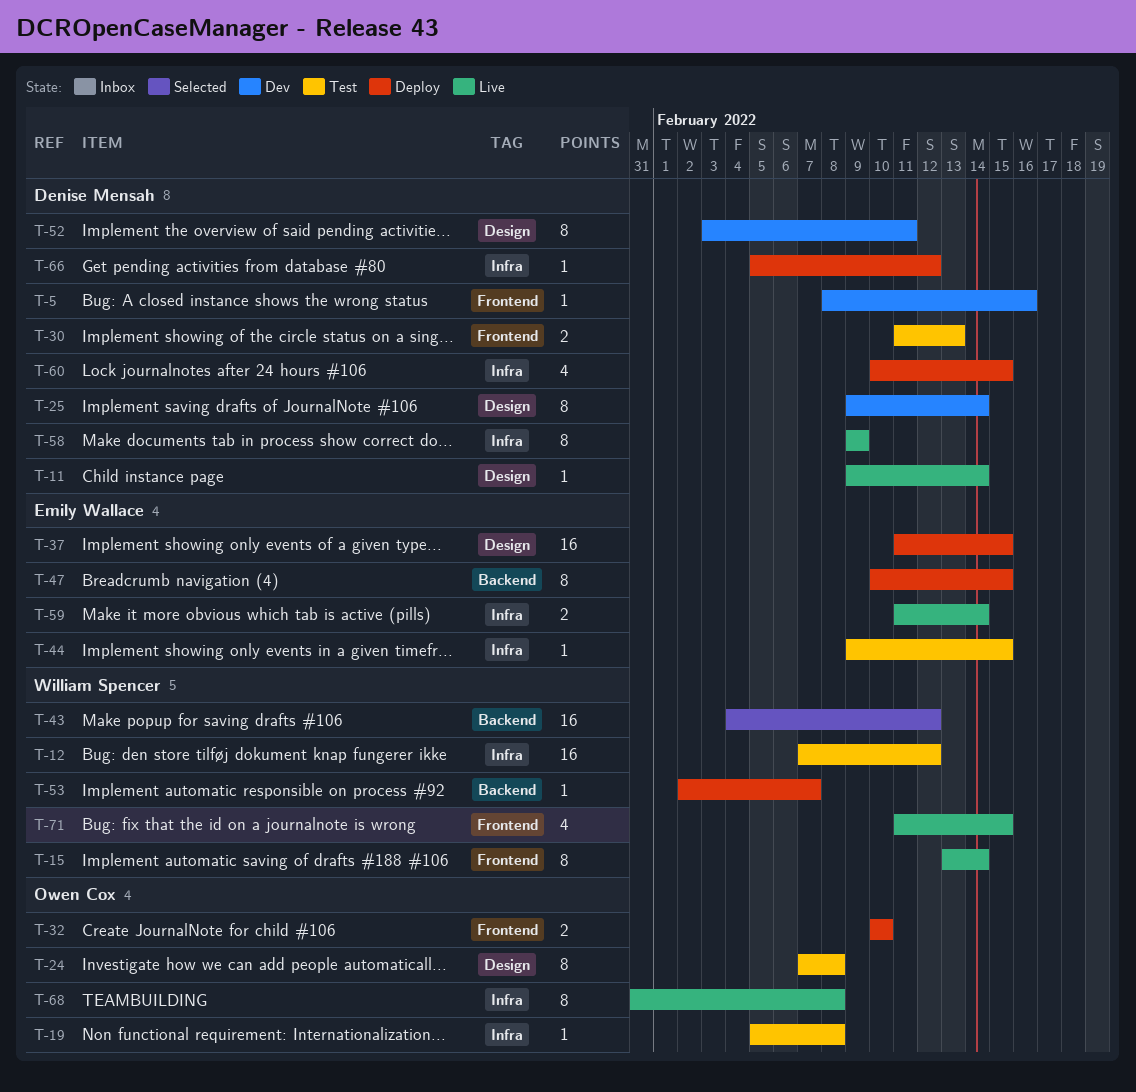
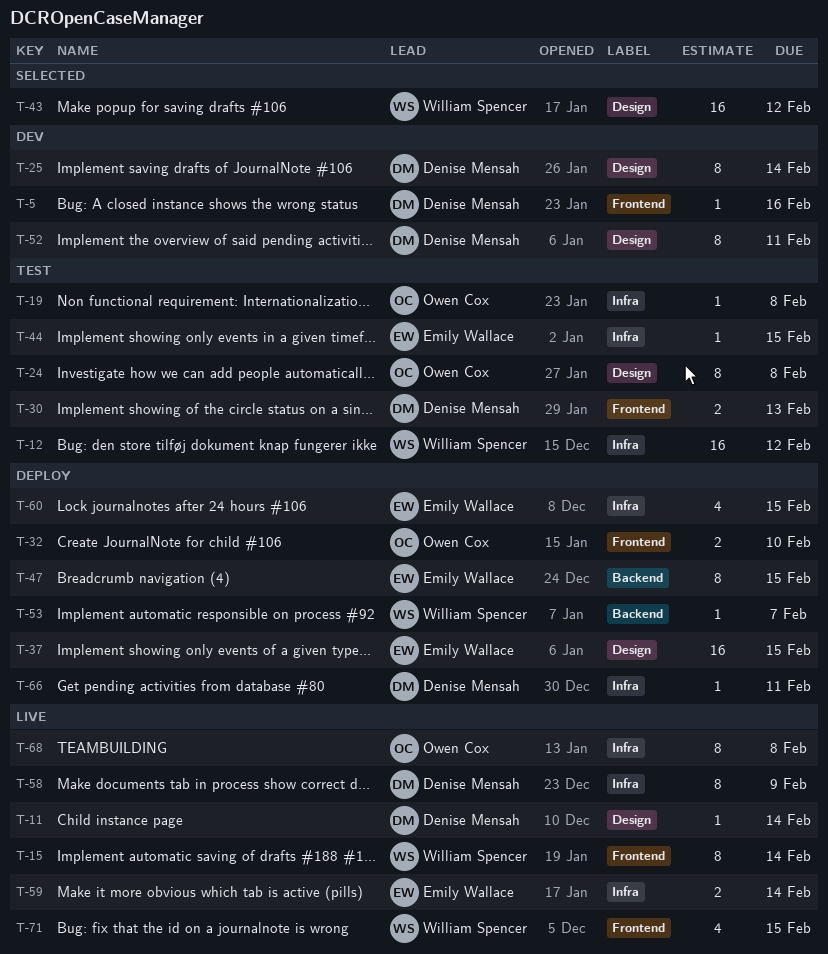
T-43, label: Backend -> Design
T-60, owner: Denise Mensah -> Emily Wallace
T-66, due: Feb 12 -> Feb 11

